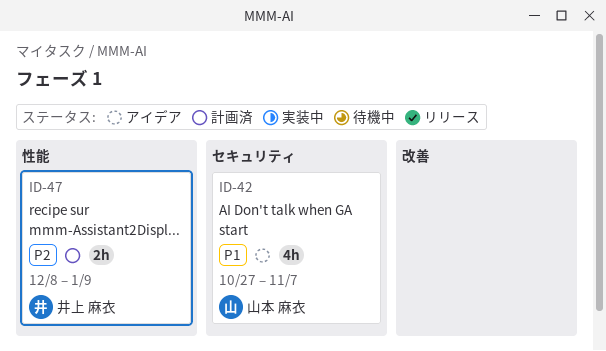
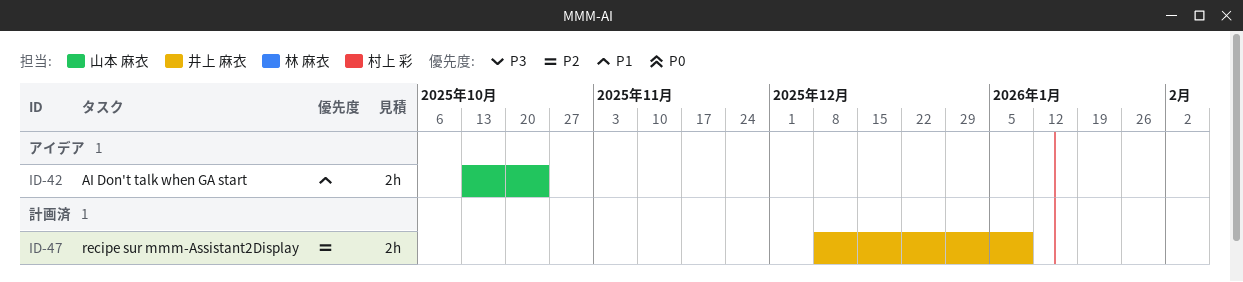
ID-42, estimate: 4h -> 2h
ID-42, start: Oct 27 -> Oct 13
ID-42, due: Nov 7 -> Oct 24

